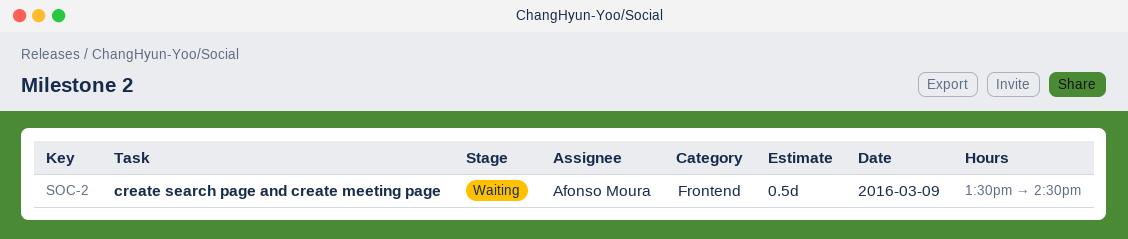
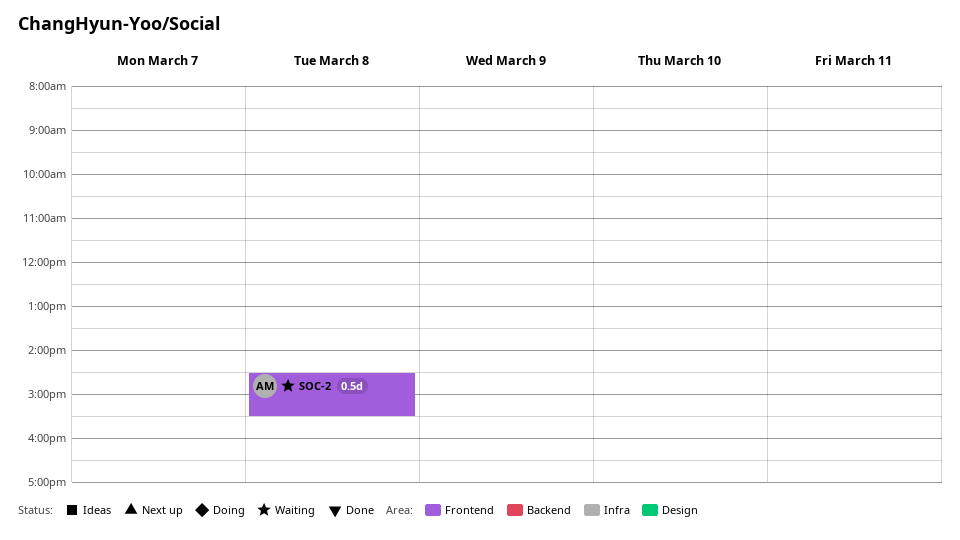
SOC-2, day: Mar 9 -> Mar 8
SOC-2, begins: 13:30 -> 14:30
SOC-2, ends: 14:30 -> 15:30

